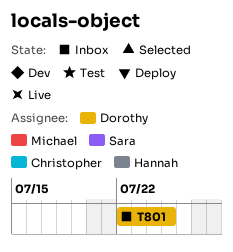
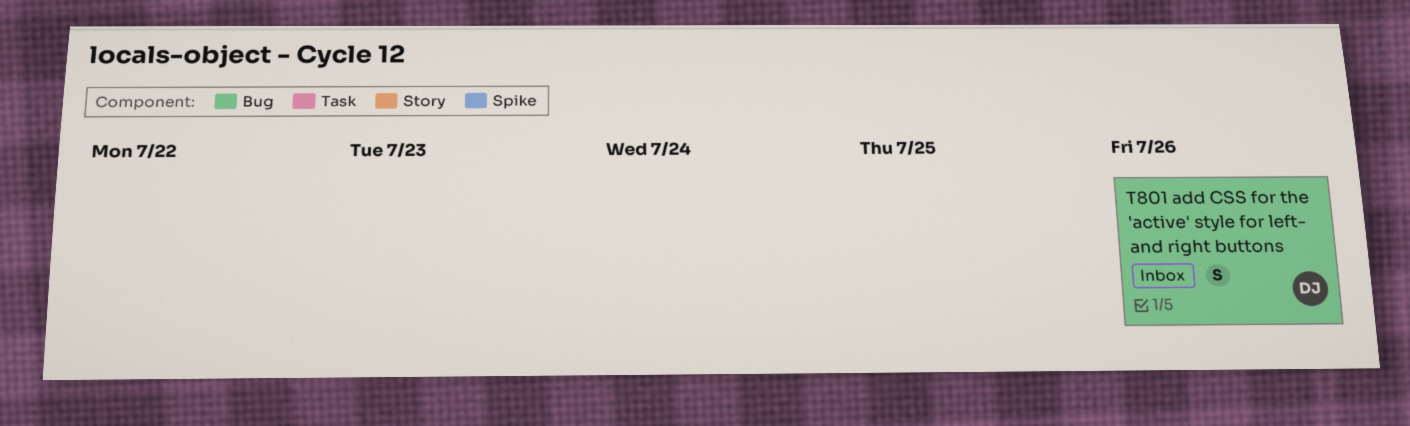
T801, due: Jul 25 -> Jul 26

